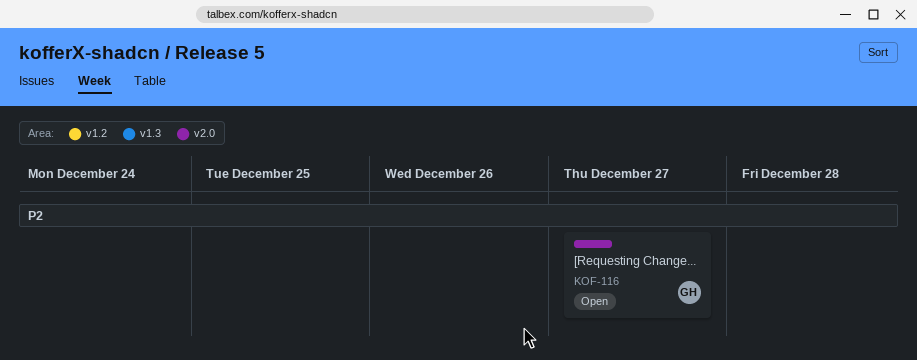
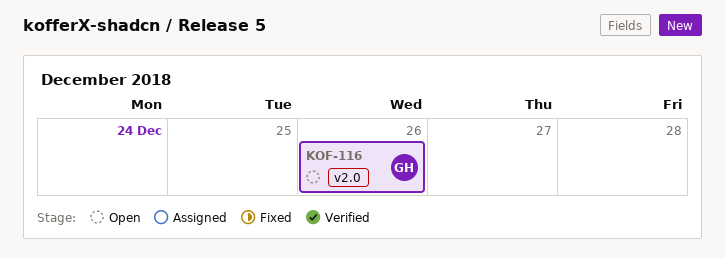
KOF-116, due: Dec 27 -> Dec 26

